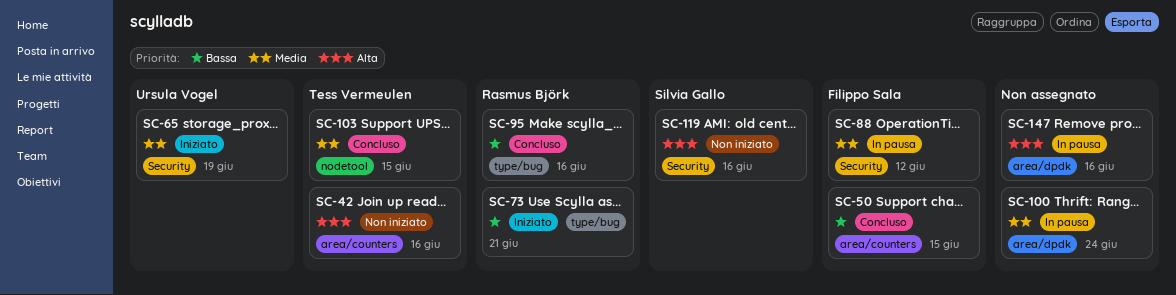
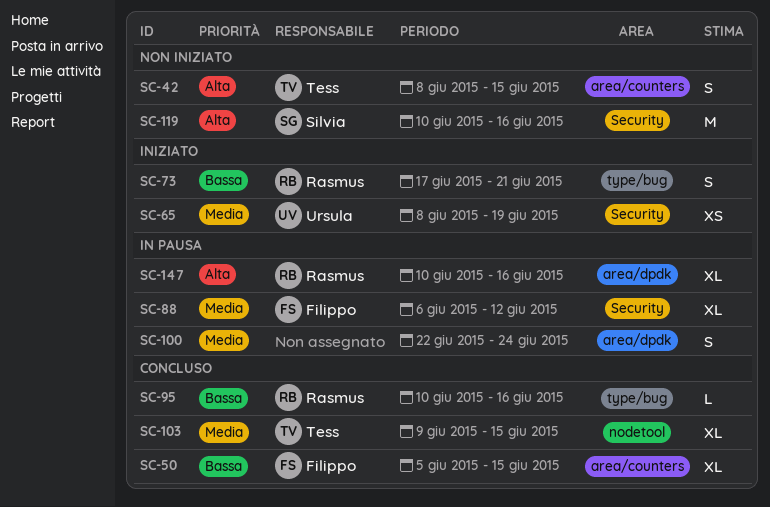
SC-42, due: Jun 16 -> Jun 15
SC-147, owner: none -> Rasmus Björk

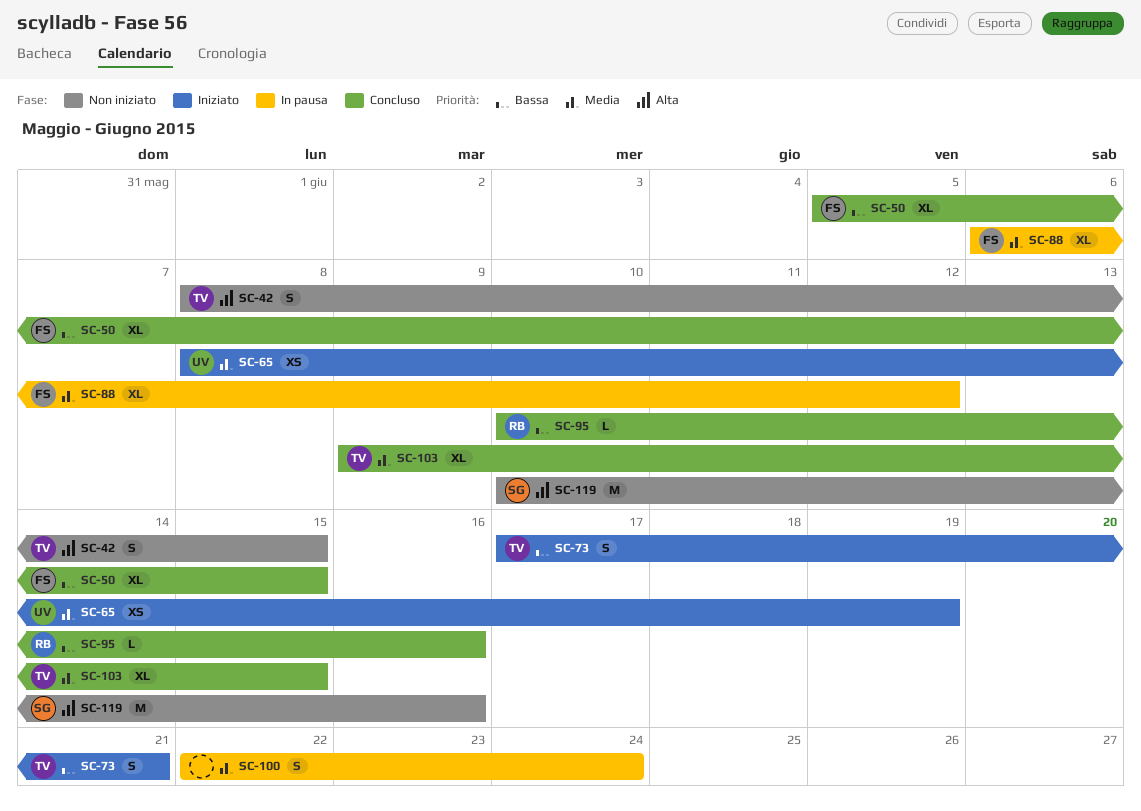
SC-73, owner: Rasmus -> Tess
SC-147: present -> none

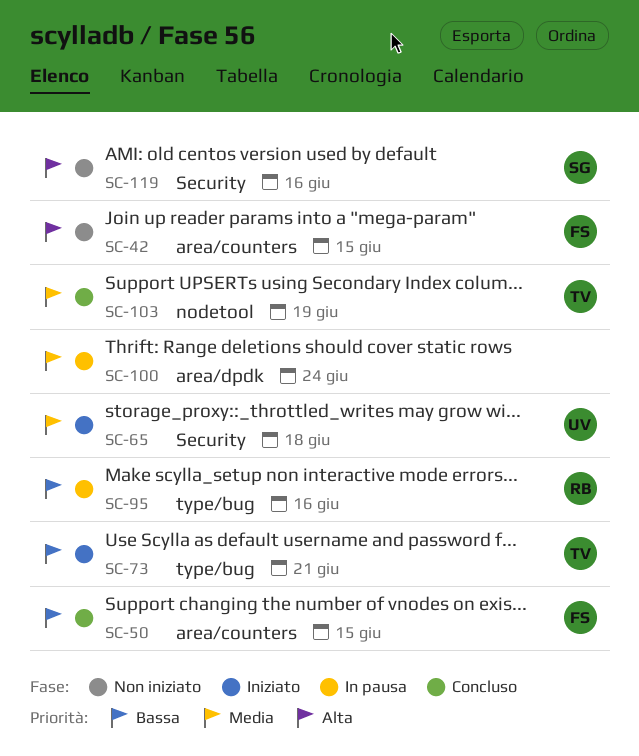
SC-42, owner: TV -> FS
SC-65, due: Jun 19 -> Jun 18
SC-88: present -> none
SC-95, status: Concluso -> In pausa
SC-103, due: Jun 15 -> Jun 19

